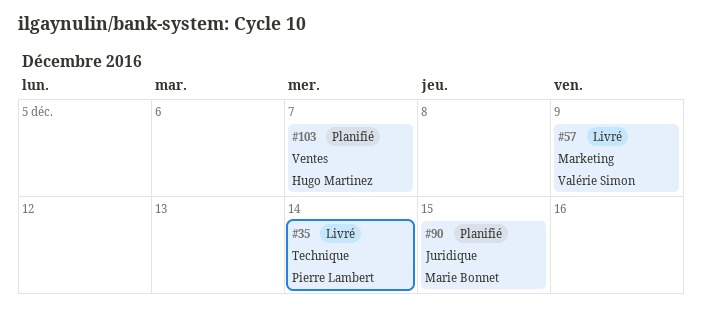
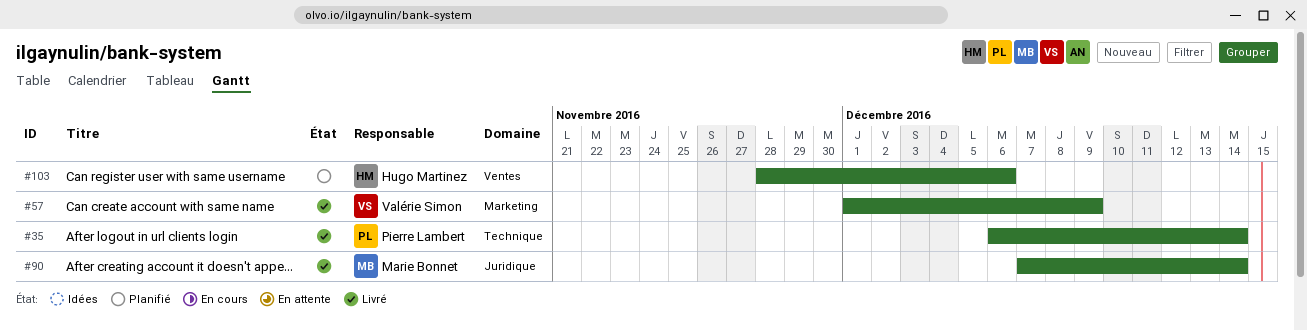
#90, status: Planifié -> Livré
#90, due: Dec 15 -> Dec 14
#103, due: Dec 7 -> Dec 6

